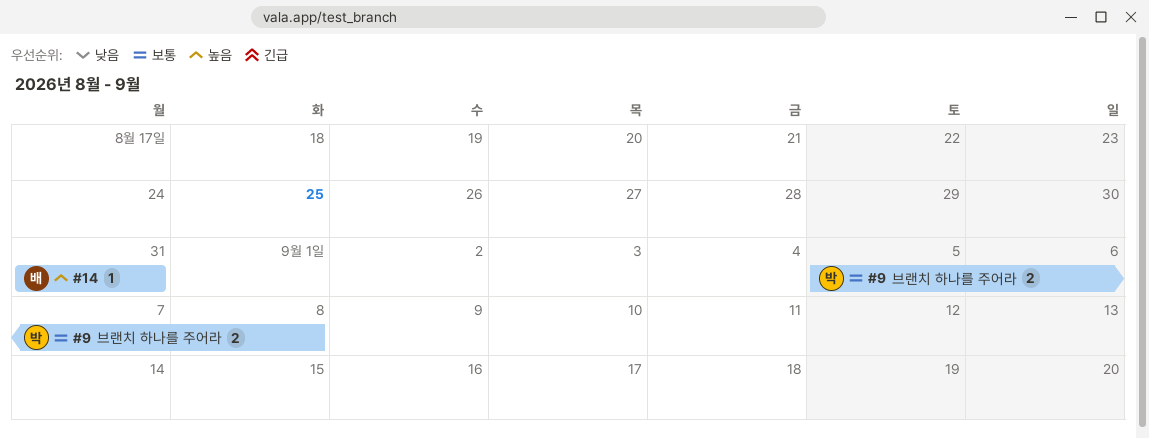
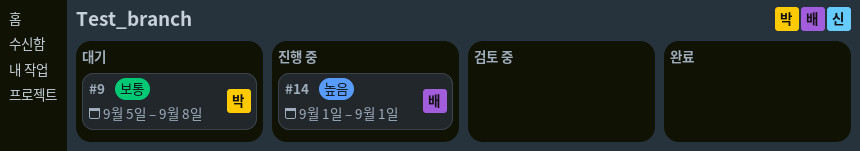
#14, start: Aug 31 -> Sep 1
#14, due: Aug 31 -> Sep 1

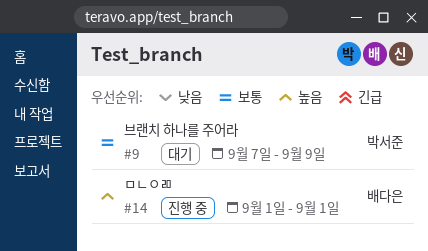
#9, start: Sep 5 -> Sep 7
#9, due: Sep 8 -> Sep 9

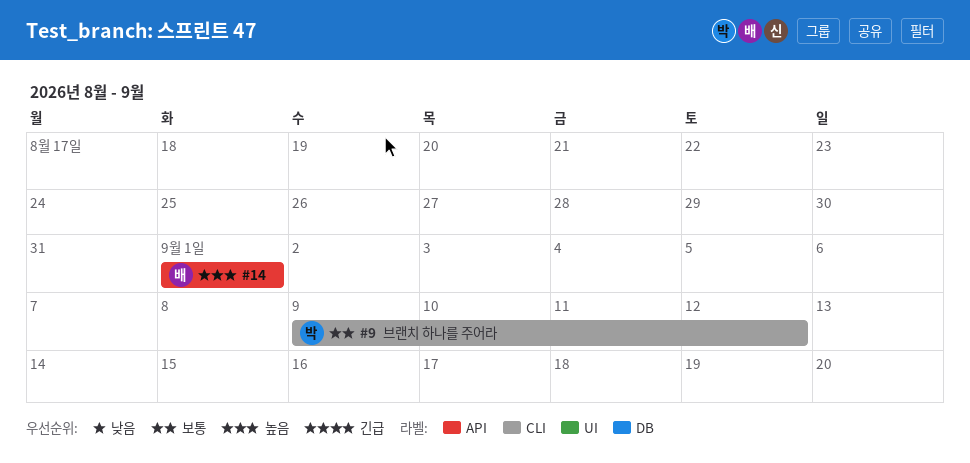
#9, start: Sep 7 -> Sep 9
#9, due: Sep 9 -> Sep 12

